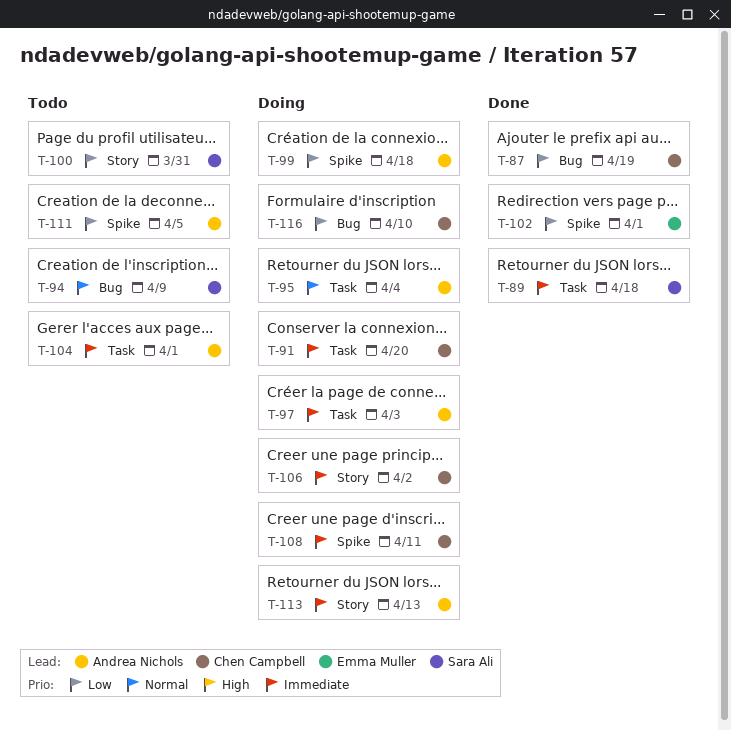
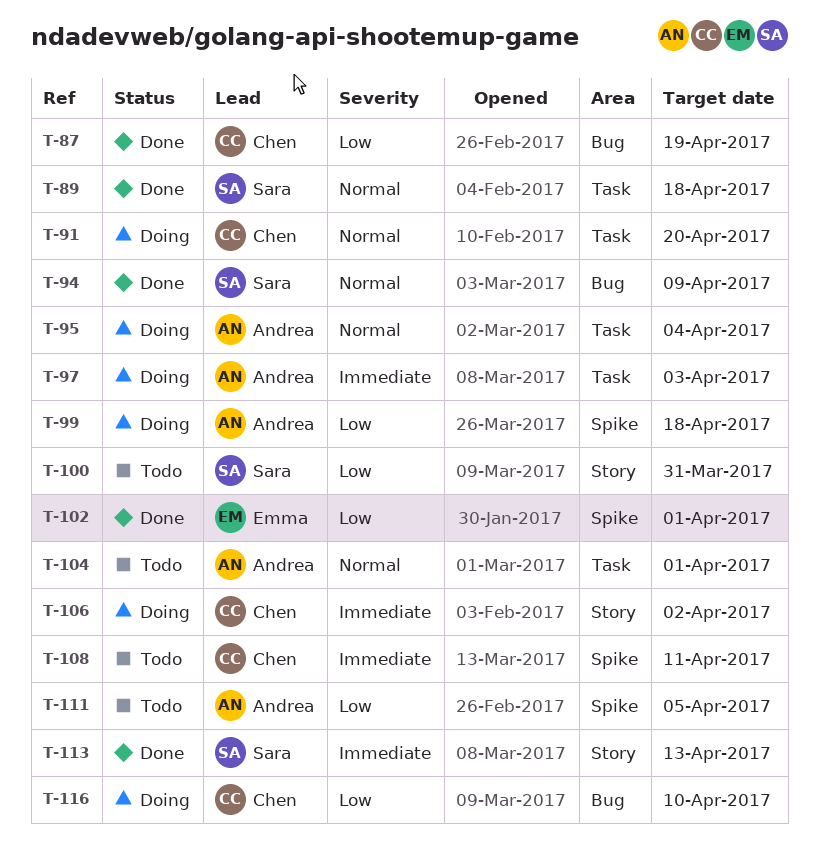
T-89, priority: Immediate -> Normal
T-91, priority: Immediate -> Normal
T-94, status: Todo -> Done
T-104, priority: Immediate -> Normal
T-108, status: Doing -> Todo
T-113, status: Doing -> Done
T-113, owner: Andrea Nichols -> Sara Ali

